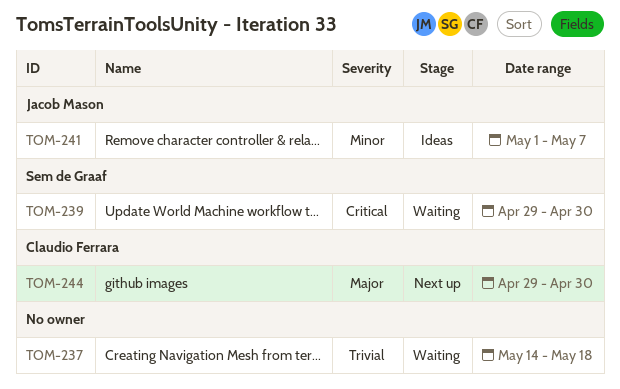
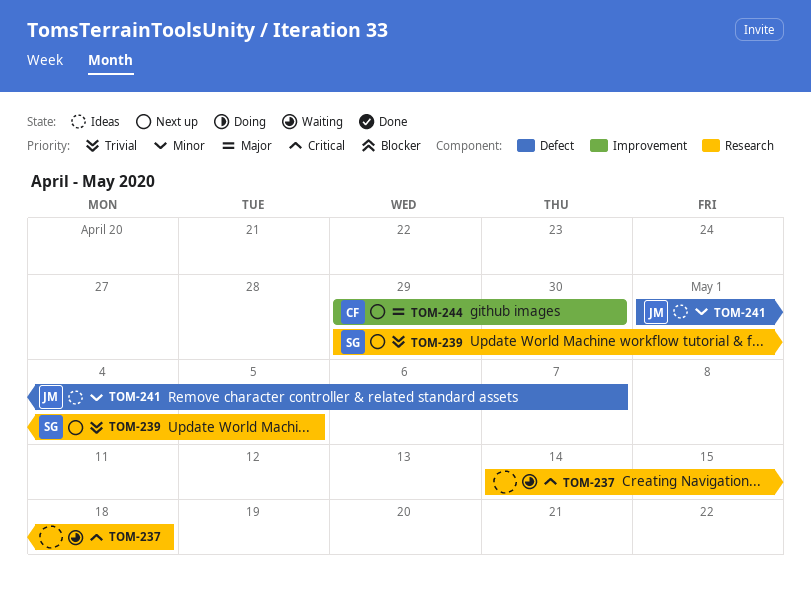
TOM-237, priority: Trivial -> Critical
TOM-239, status: Waiting -> Next up
TOM-239, priority: Critical -> Trivial
TOM-239, due: Apr 30 -> May 5

